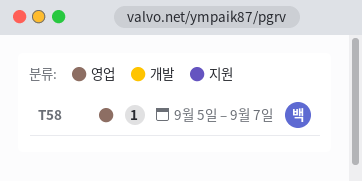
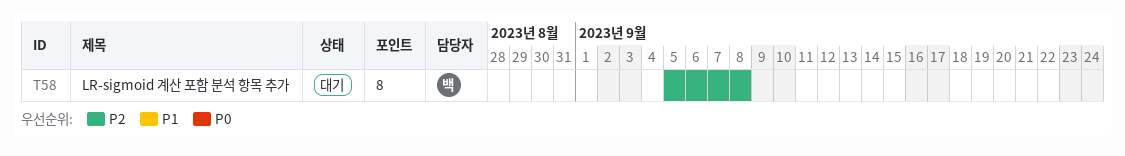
T58, estimate: 1 -> 8
T58, due: Sep 7 -> Sep 8

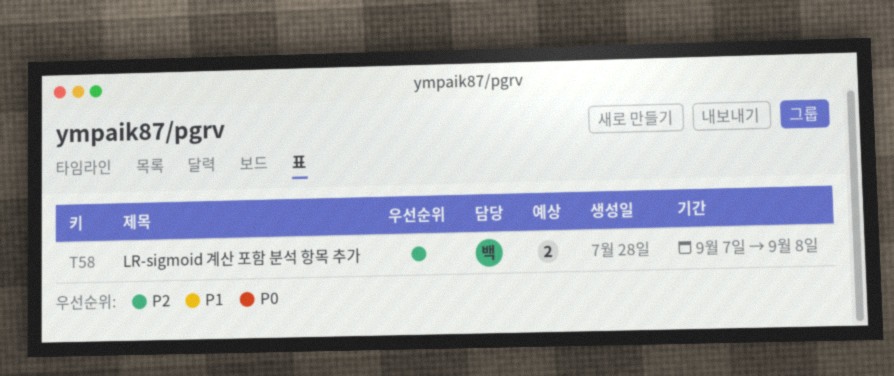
T58, estimate: 8 -> 2
T58, start: Sep 5 -> Sep 7

